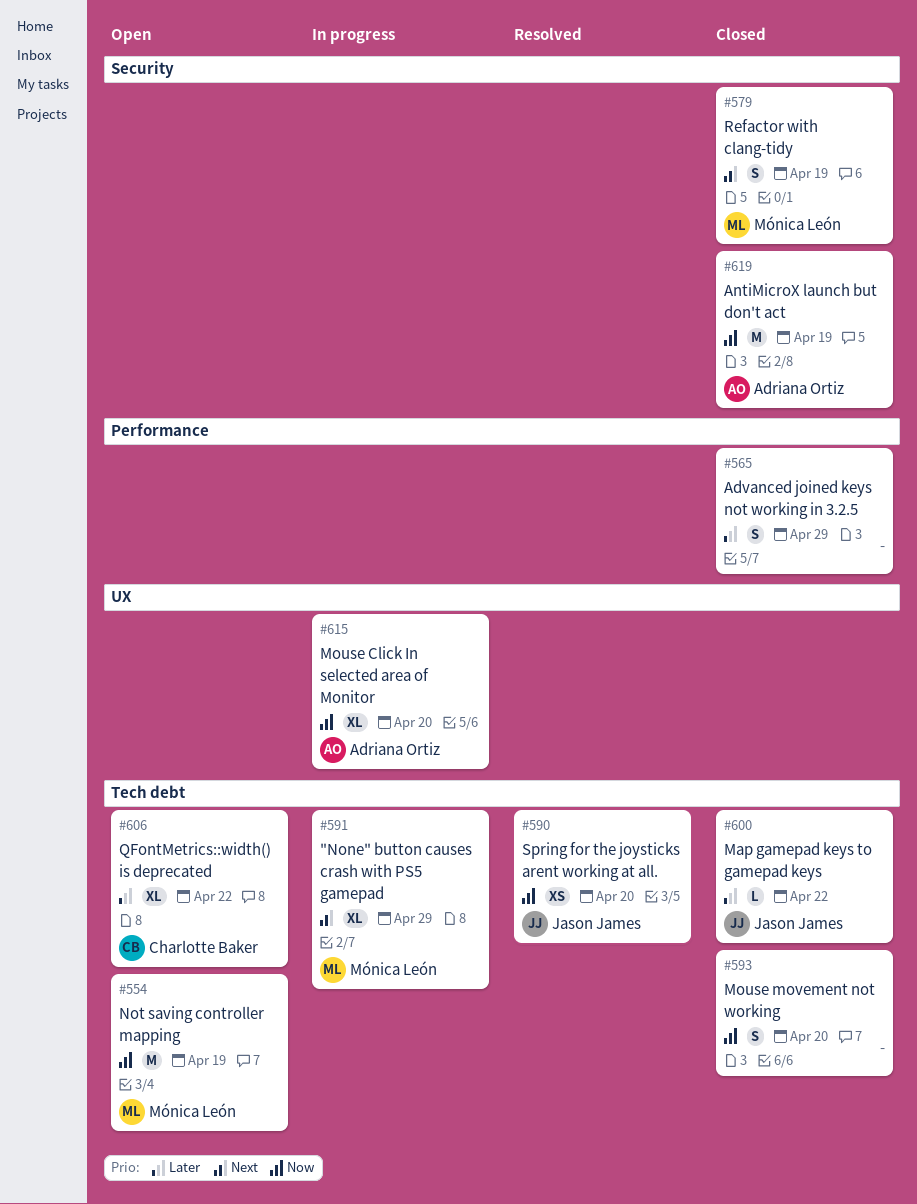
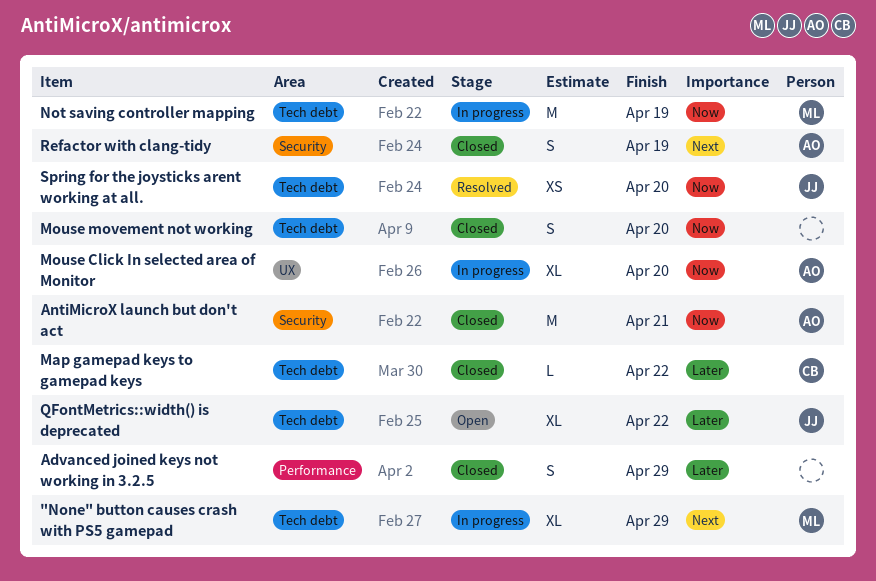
AntiMicroX launch but don't act, due: Apr 19 -> Apr 21
Map gamepad keys to gamepad keys, owner: Jason James -> Charlotte Baker
Not saving controller mapping, status: Open -> In progress
QFontMetrics::width() is deprecated, owner: Charlotte Baker -> Jason James
Refactor with clang-tidy, owner: Mónica León -> Adriana Ortiz

